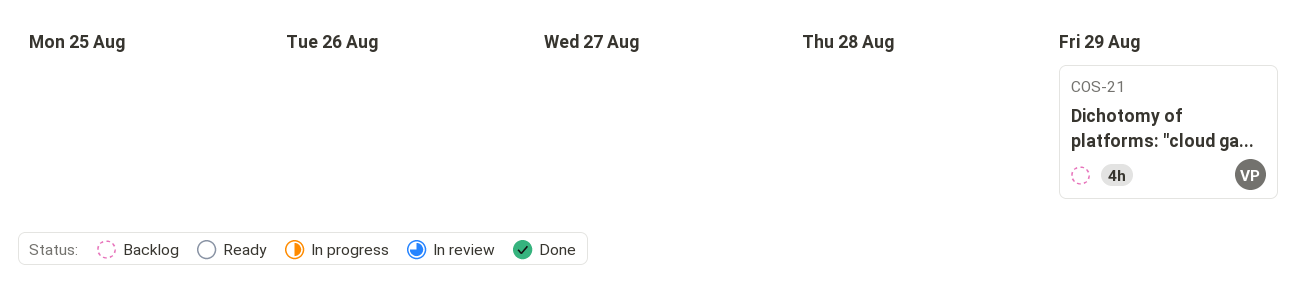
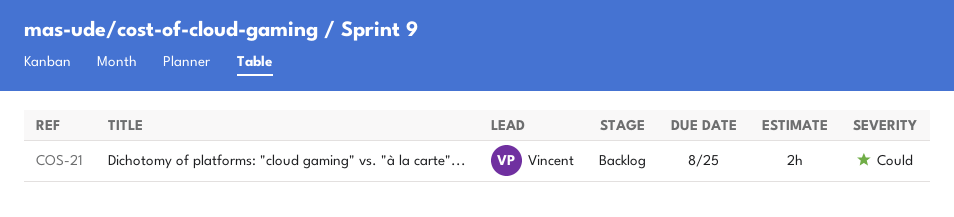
COS-21, estimate: 4h -> 2h
COS-21, due: Aug 29 -> Aug 25

